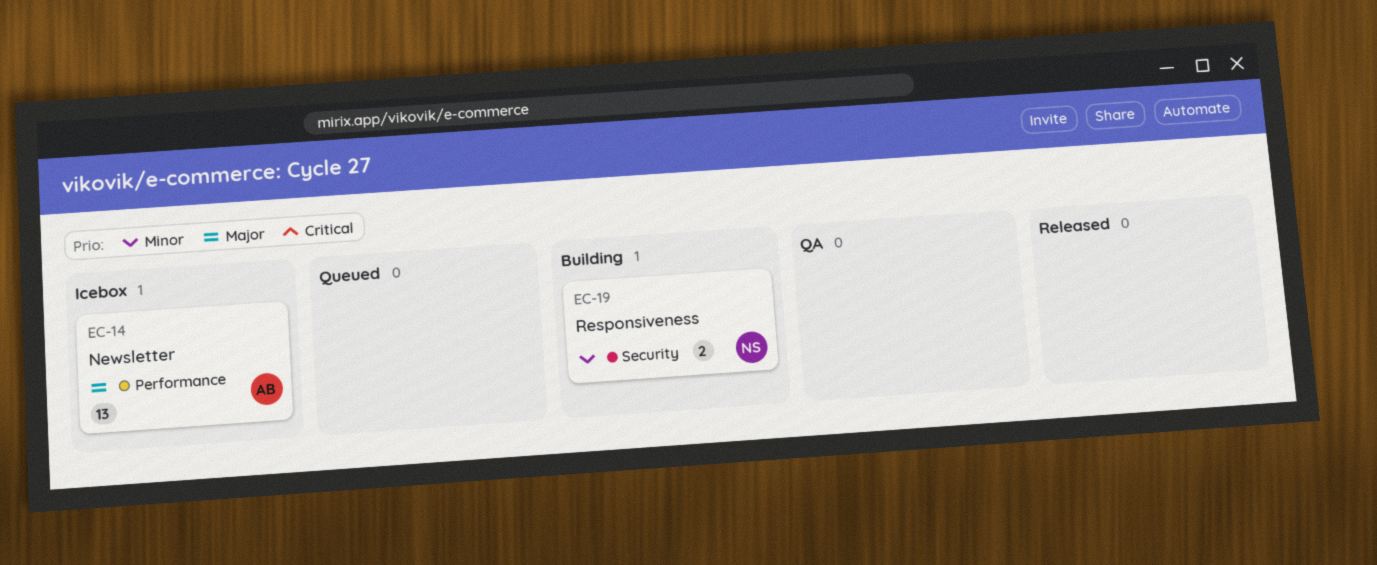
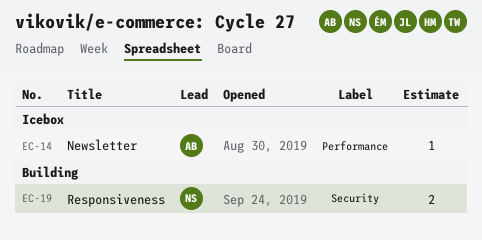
EC-14, estimate: 13 -> 1

